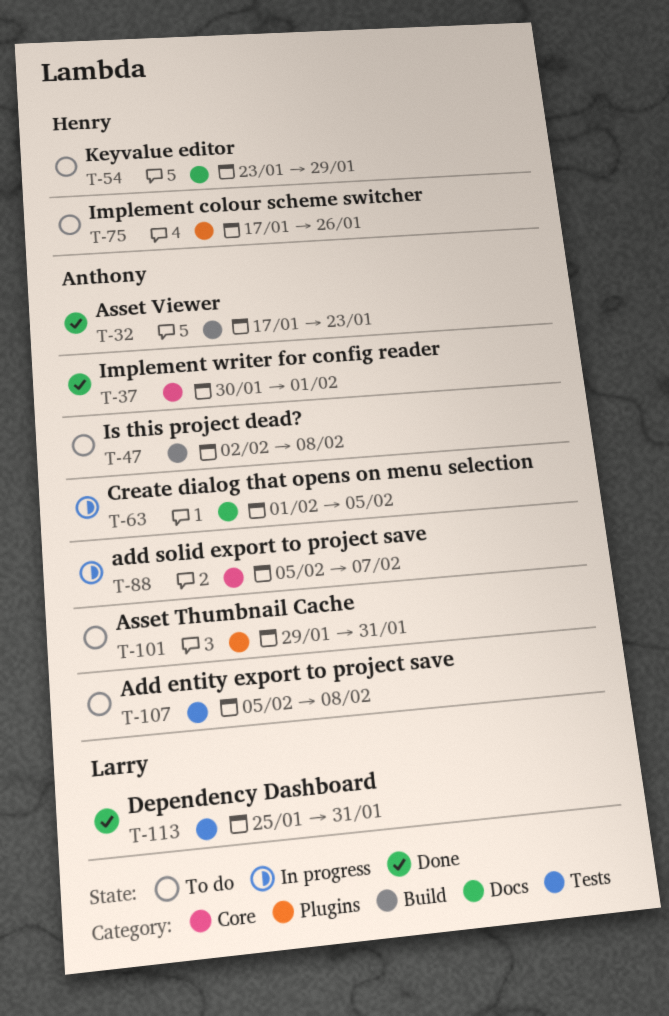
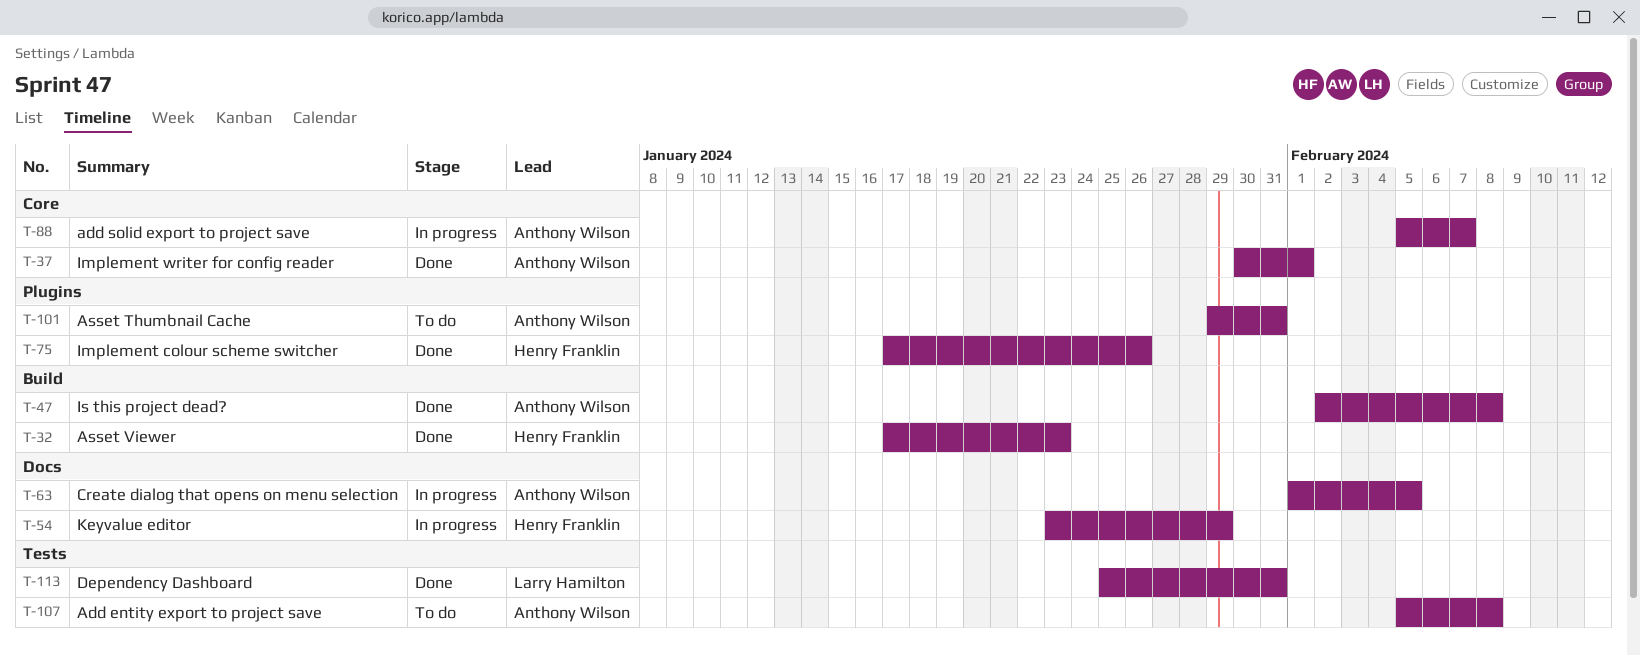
T-32, owner: Anthony Wilson -> Henry Franklin
T-47, status: To do -> Done
T-54, status: To do -> In progress
T-75, status: To do -> Done

